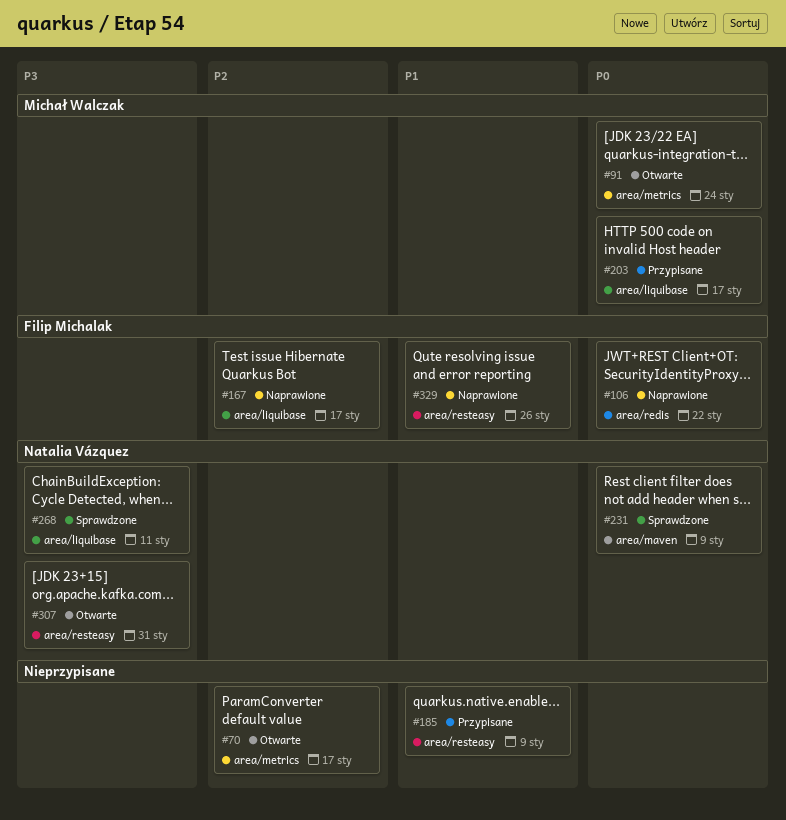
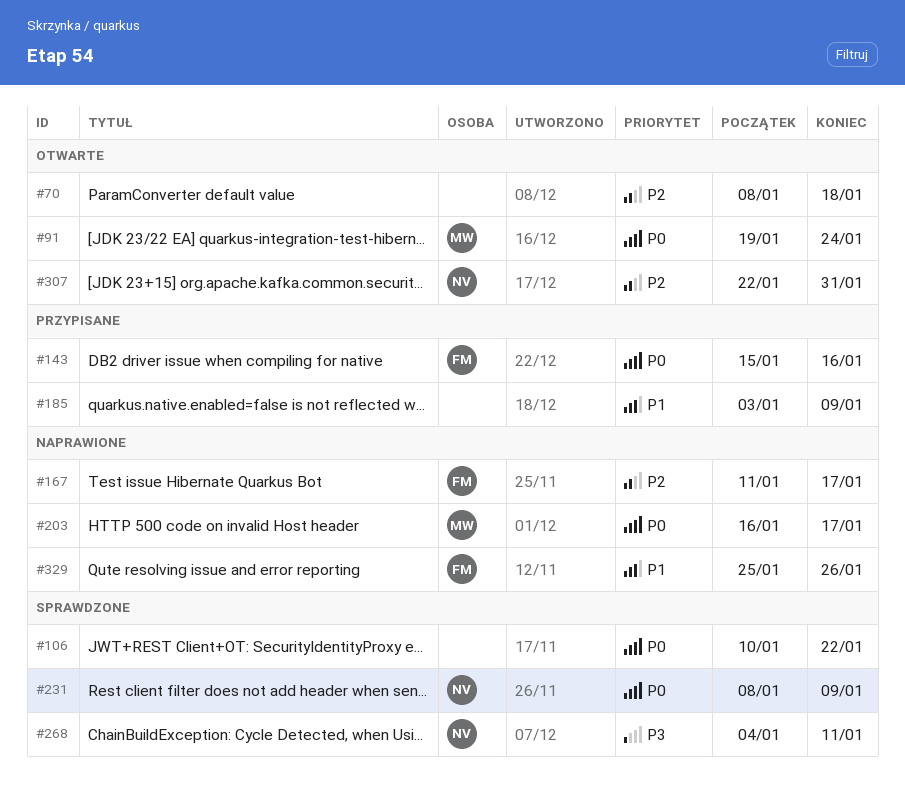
#70, due: Jan 17 -> Jan 18
#106, status: Naprawione -> Sprawdzone
#106, owner: Filip Michalak -> none
#143: none -> present
#203, status: Przypisane -> Naprawione
#307, priority: P3 -> P2

